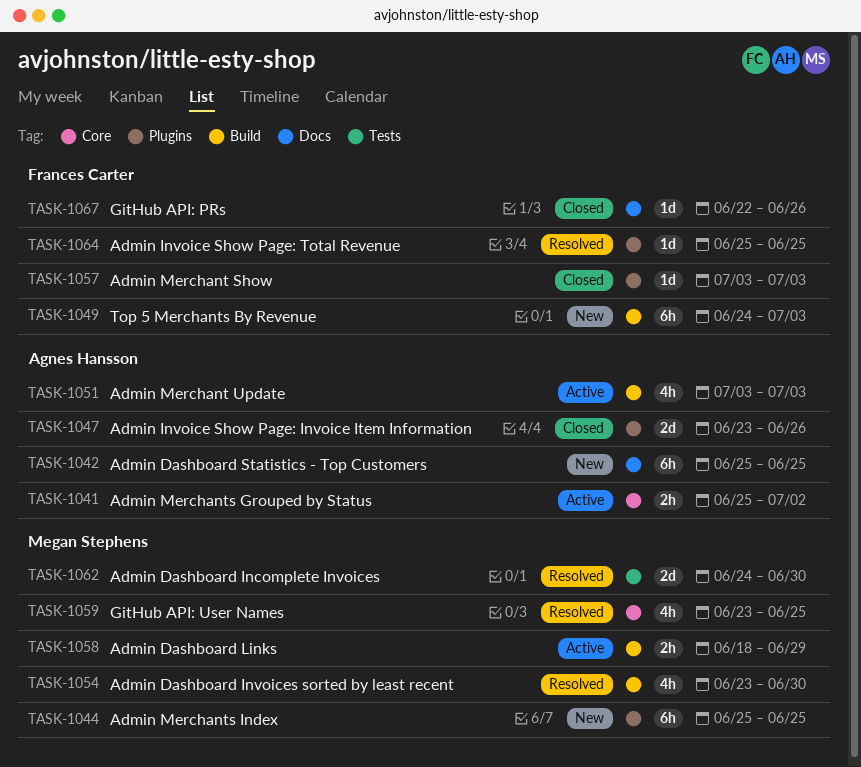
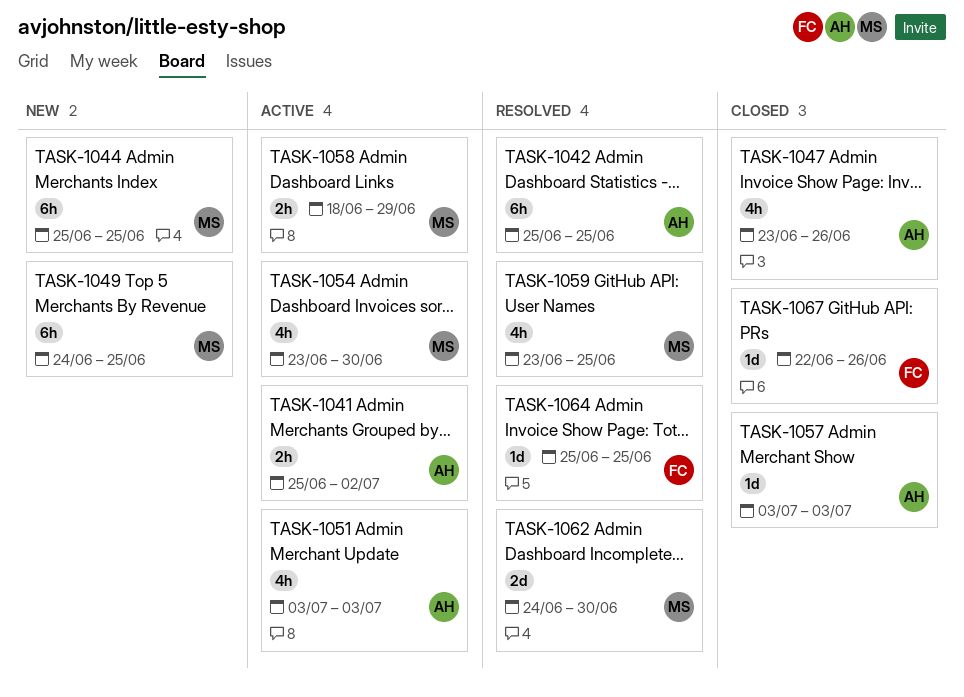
TASK-1042, status: New -> Resolved
TASK-1047, estimate: 2d -> 4h
TASK-1049, owner: Frances Carter -> Megan Stephens
TASK-1049, due: Jul 3 -> Jun 25
TASK-1054, status: Resolved -> Active
TASK-1057, owner: Frances Carter -> Agnes Hansson

